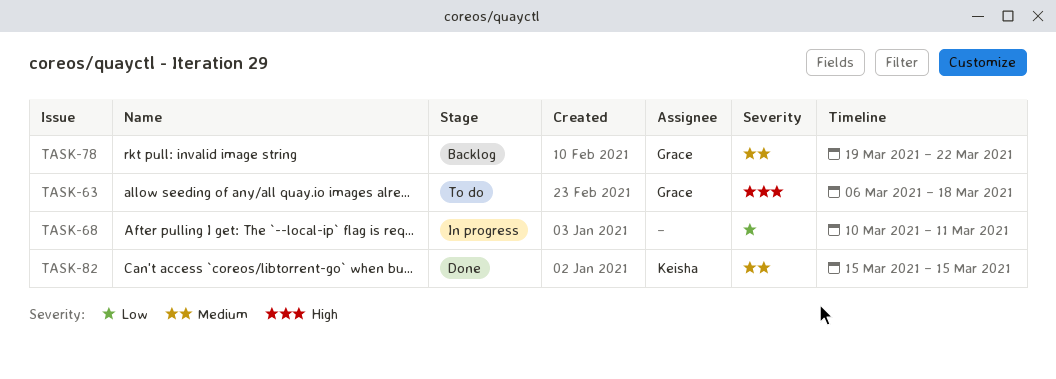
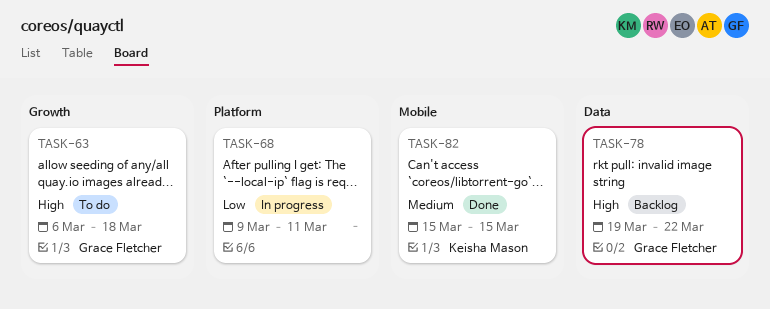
TASK-68, start: Mar 10 -> Mar 9
TASK-78, priority: Medium -> High

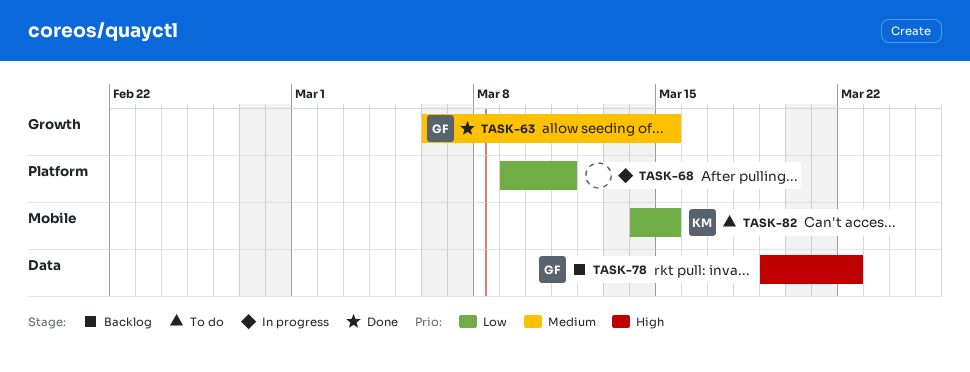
TASK-63, status: To do -> Done
TASK-63, priority: High -> Medium
TASK-63, due: Mar 18 -> Mar 15
TASK-82, status: Done -> To do
TASK-82, priority: Medium -> Low
TASK-82, start: Mar 15 -> Mar 14

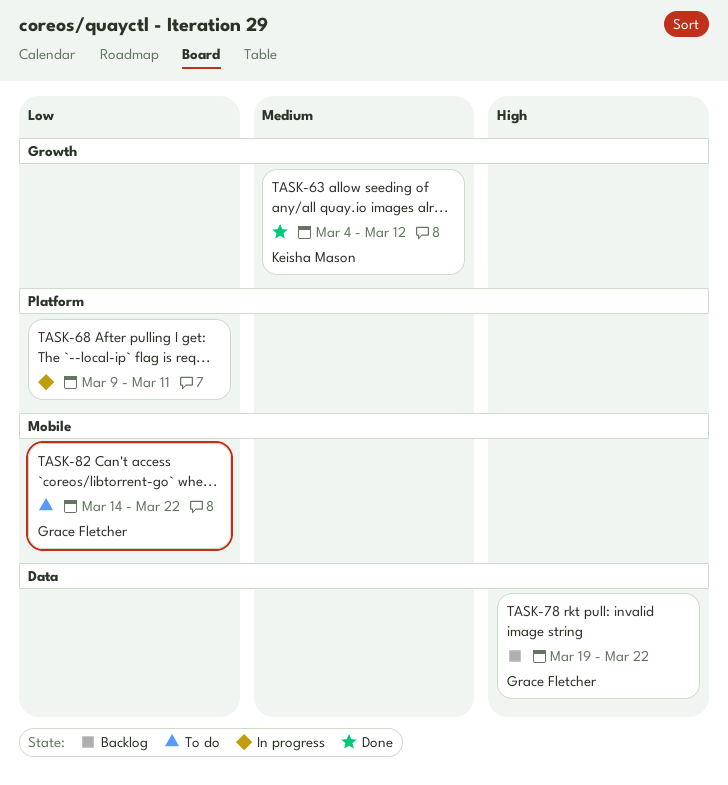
TASK-63, owner: Grace Fletcher -> Keisha Mason
TASK-63, start: Mar 6 -> Mar 4
TASK-63, due: Mar 15 -> Mar 12
TASK-82, owner: Keisha Mason -> Grace Fletcher
TASK-82, due: Mar 15 -> Mar 22

